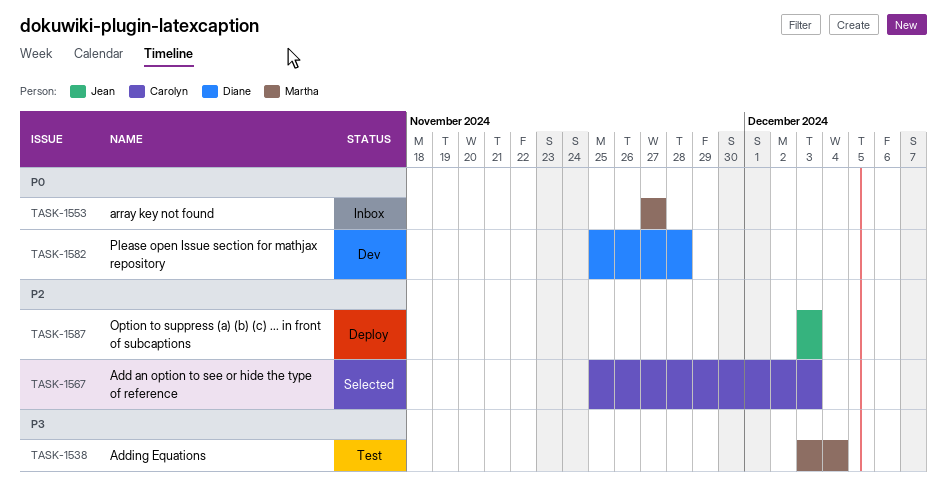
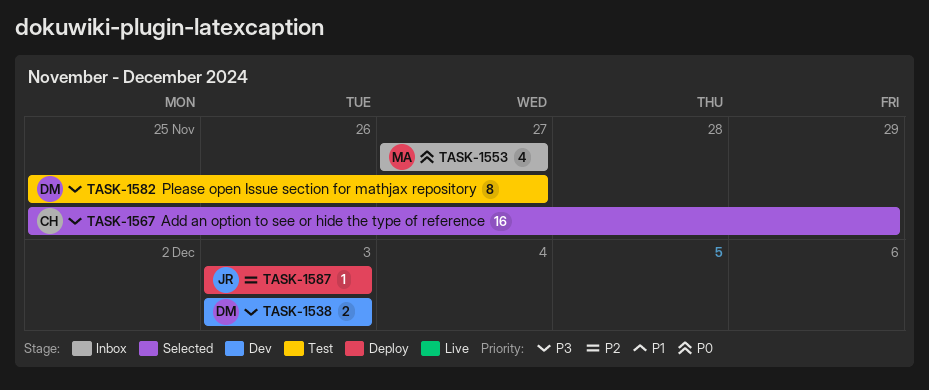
TASK-1538, status: Test -> Dev
TASK-1538, owner: Martha -> Diane
TASK-1538, due: Dec 4 -> Dec 3
TASK-1567, priority: P2 -> P3
TASK-1567, due: Dec 3 -> Nov 29
TASK-1582, status: Dev -> Test
TASK-1582, priority: P0 -> P3
TASK-1582, due: Nov 28 -> Nov 27

